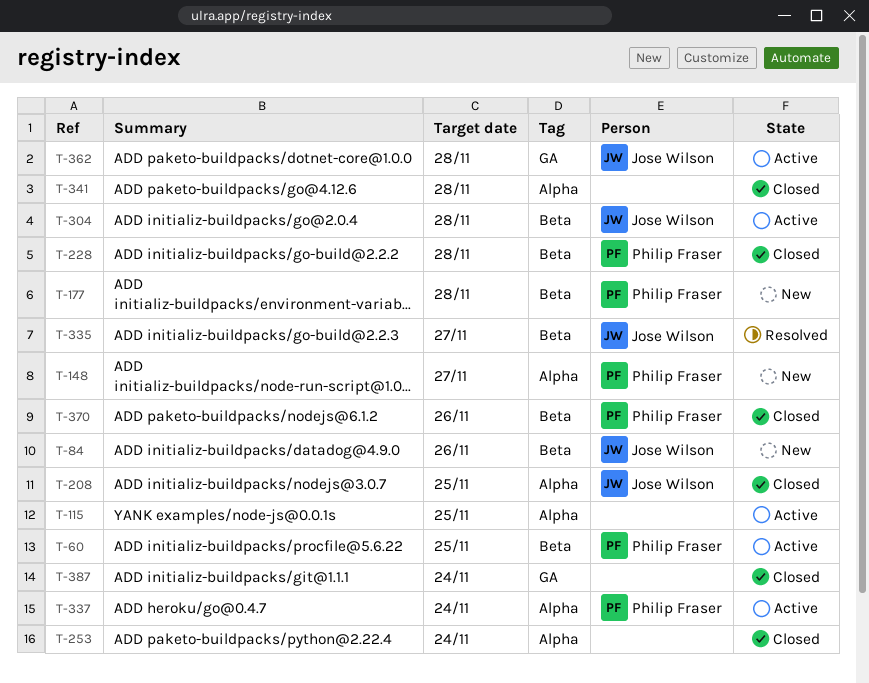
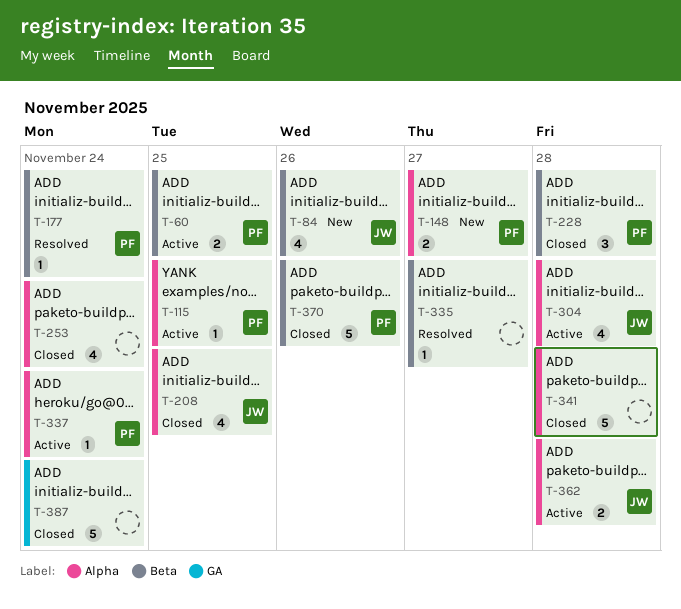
T-115, owner: none -> Philip Fraser
T-177, status: New -> Resolved
T-177, due: Nov 28 -> Nov 24
T-304, label: Beta -> Alpha
T-335, owner: Jose Wilson -> none
T-362, label: GA -> Alpha

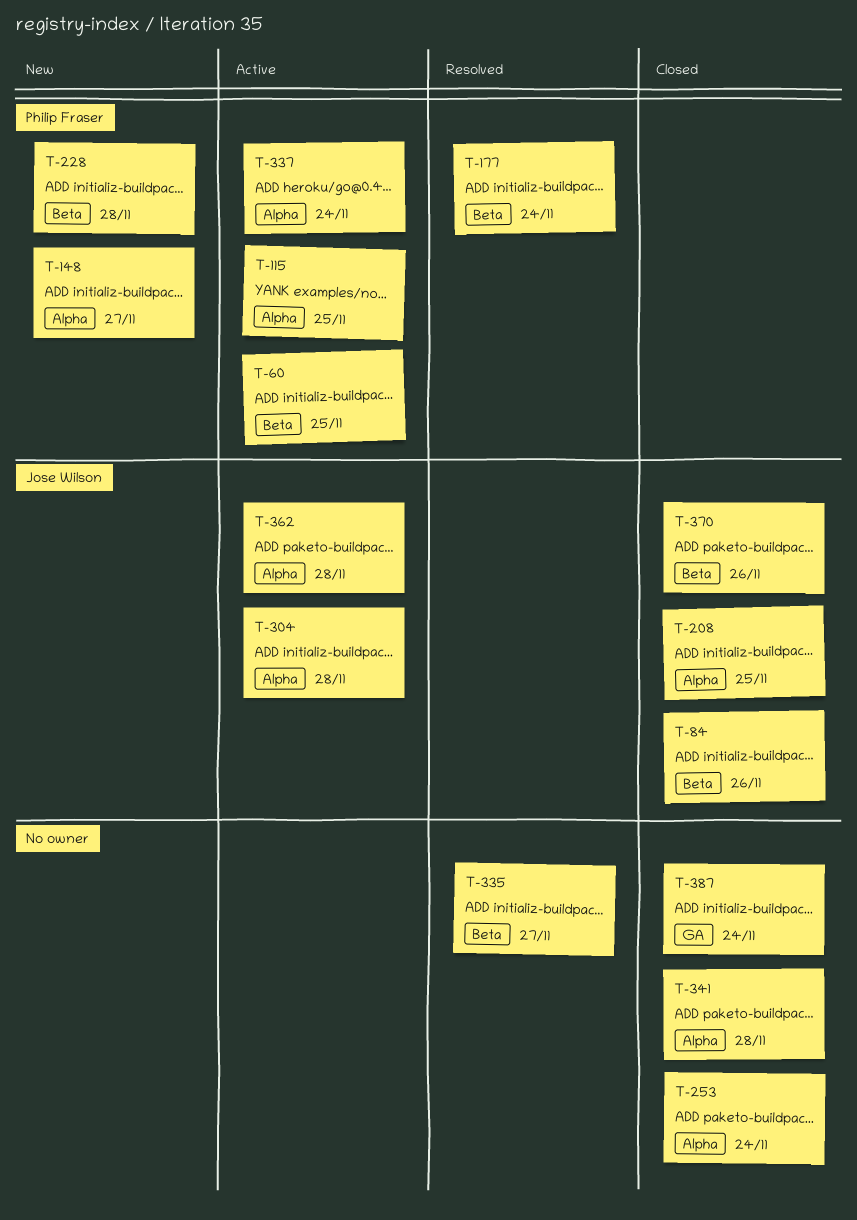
T-84, status: New -> Closed
T-228, status: Closed -> New
T-370, owner: Philip Fraser -> Jose Wilson

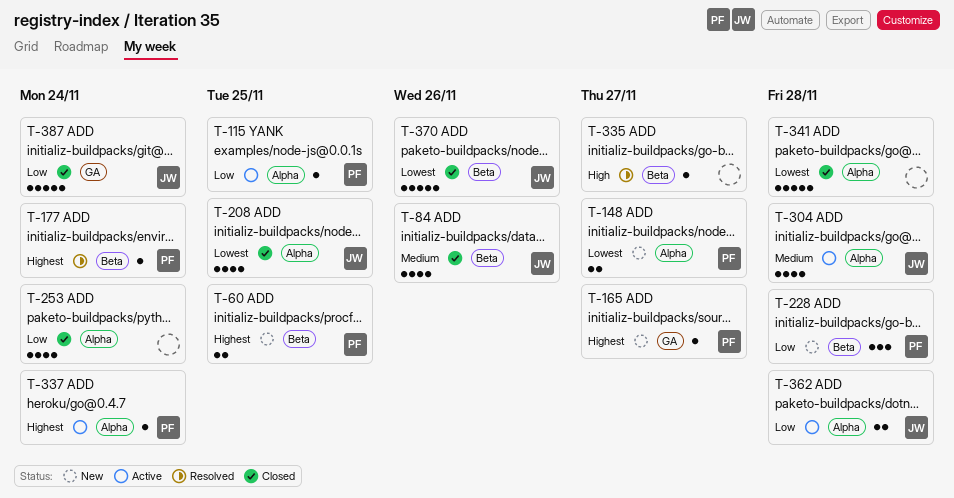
T-60, status: Active -> New
T-165: none -> present
T-387, owner: none -> Jose Wilson

